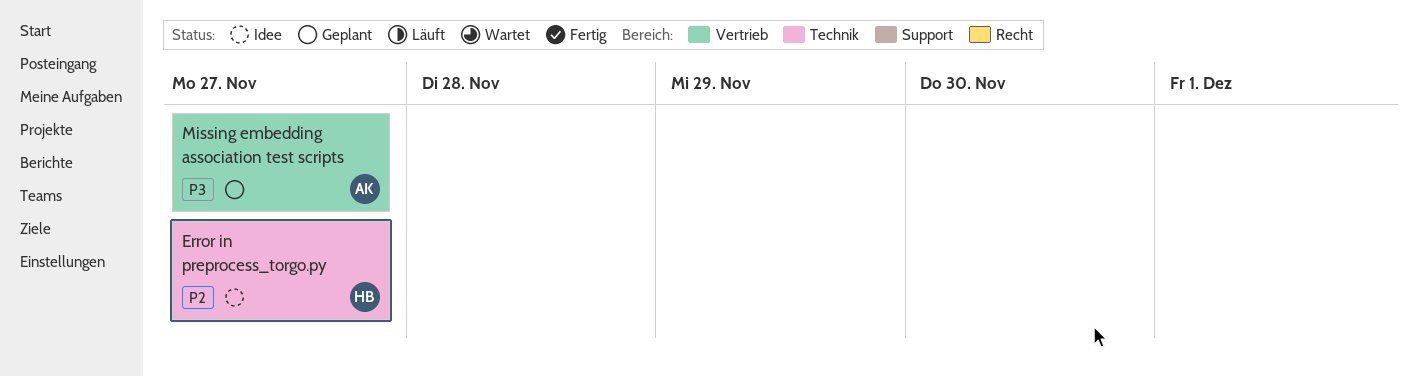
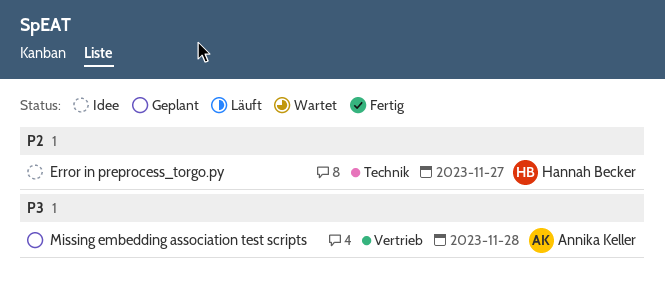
Missing embedding association test scripts, due: Nov 27 -> Nov 28

